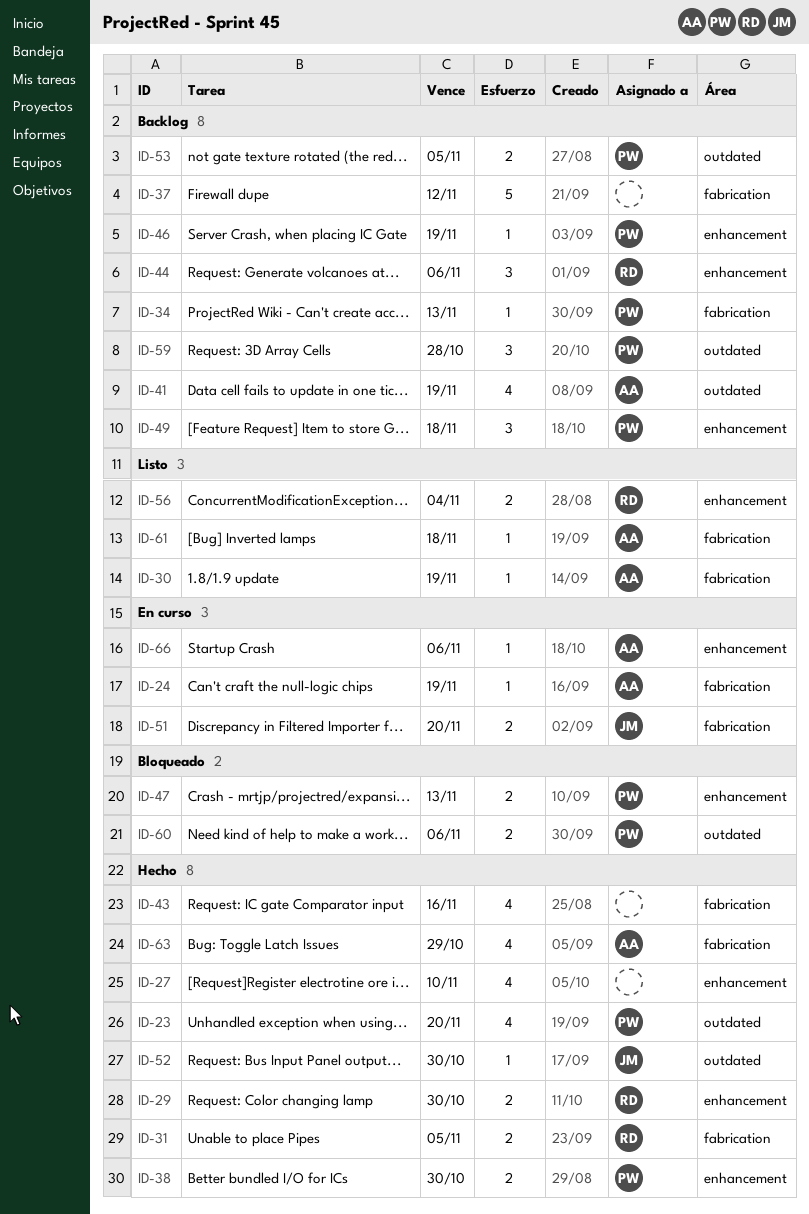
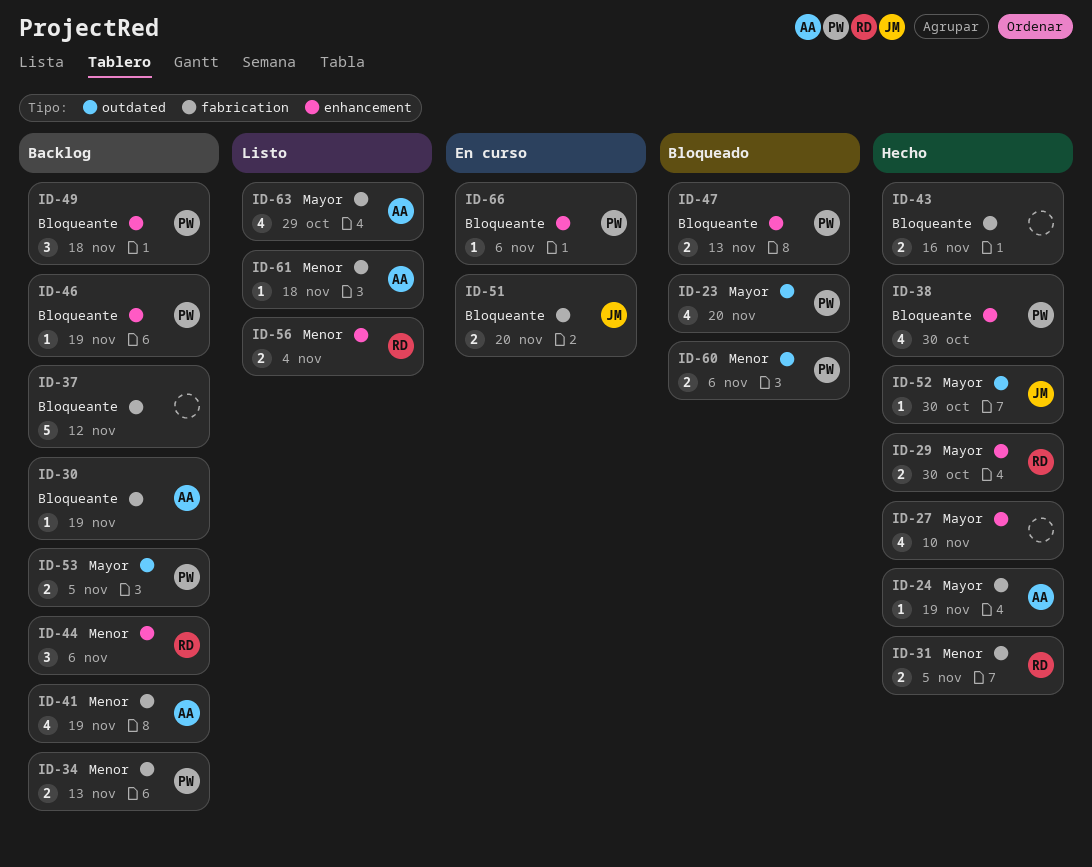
ID-23, status: Hecho -> Bloqueado
ID-24, status: En curso -> Hecho
ID-30, status: Listo -> Backlog
ID-34, estimate: 1 -> 2
ID-38, estimate: 2 -> 4
ID-41, label: outdated -> fabrication
ID-43, estimate: 4 -> 2
ID-59: present -> none
ID-63, status: Hecho -> Listo
ID-66, owner: AA -> PW

